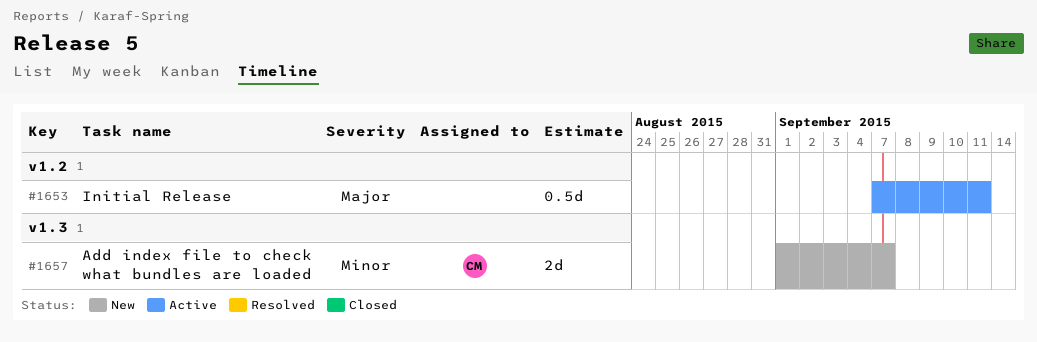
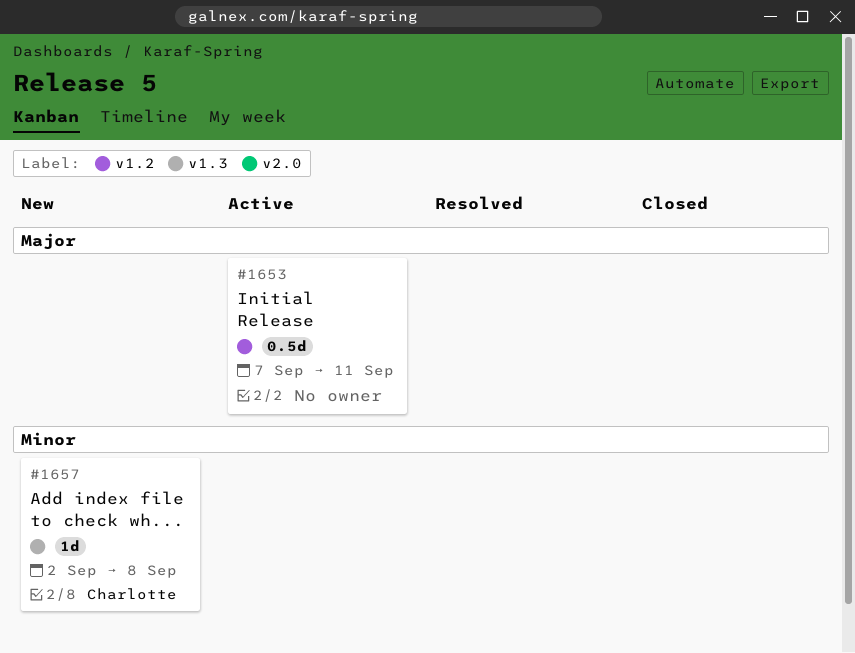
#1657, estimate: 2d -> 1d
#1657, start: Sep 1 -> Sep 2
#1657, due: Sep 7 -> Sep 8

